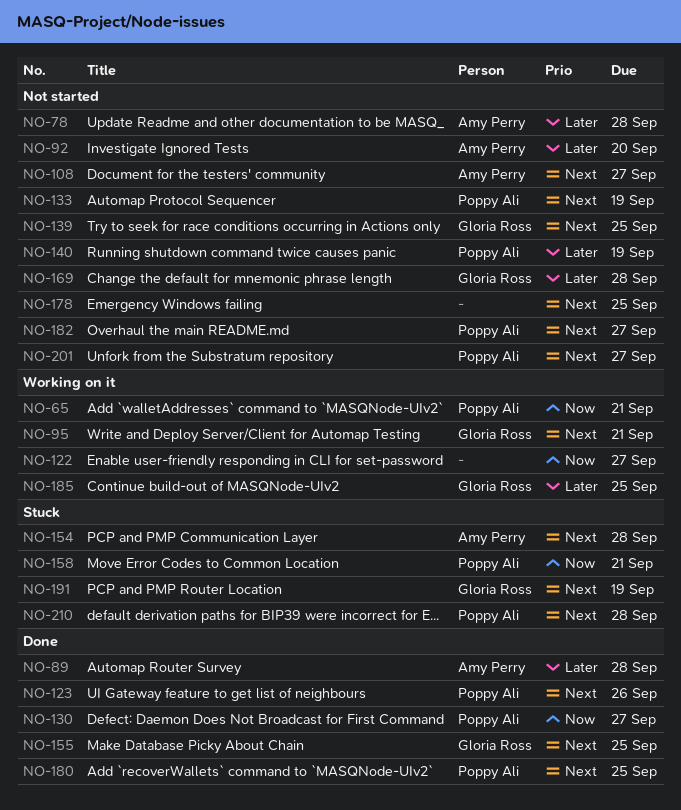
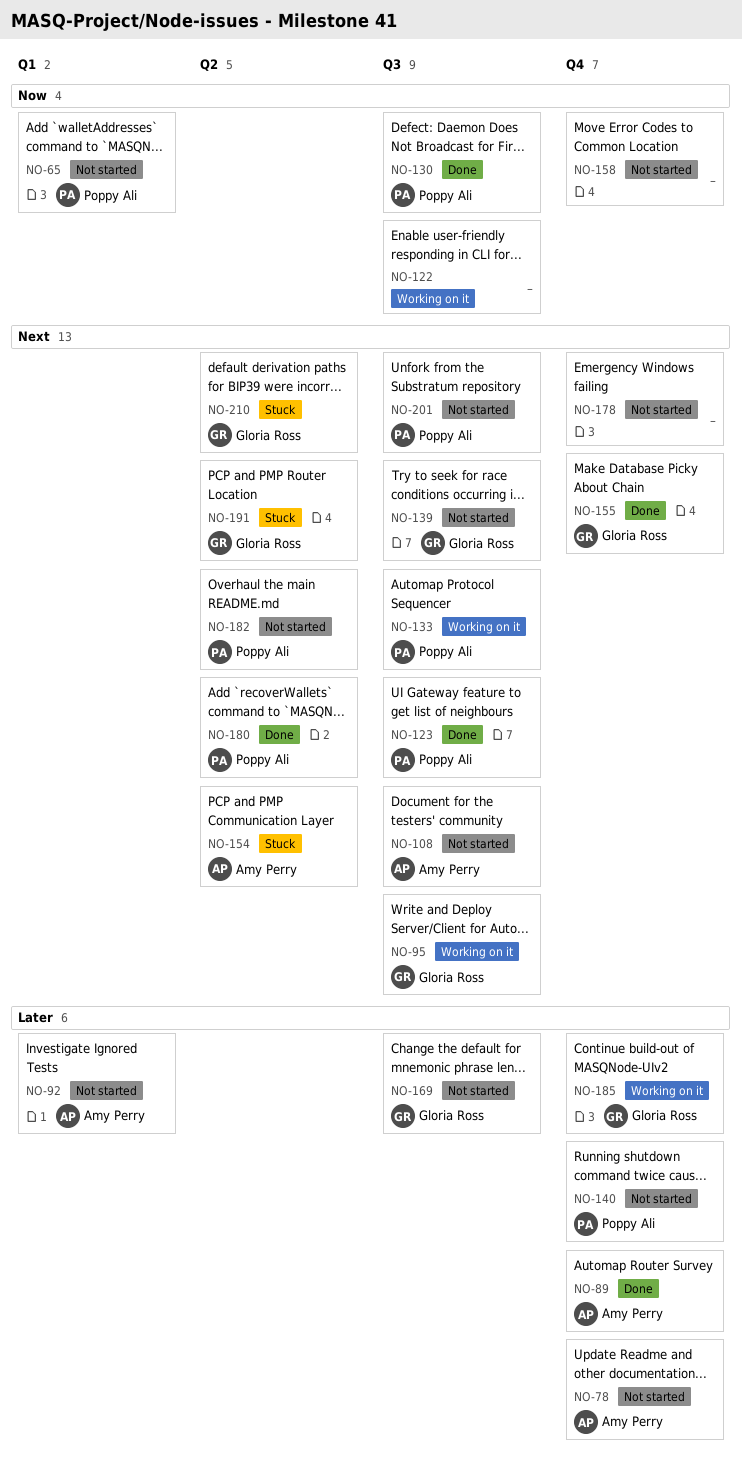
NO-65, status: Working on it -> Not started
NO-133, status: Not started -> Working on it
NO-158, status: Stuck -> Not started
NO-158, owner: Poppy Ali -> none
NO-210, owner: Poppy Ali -> Gloria Ross

